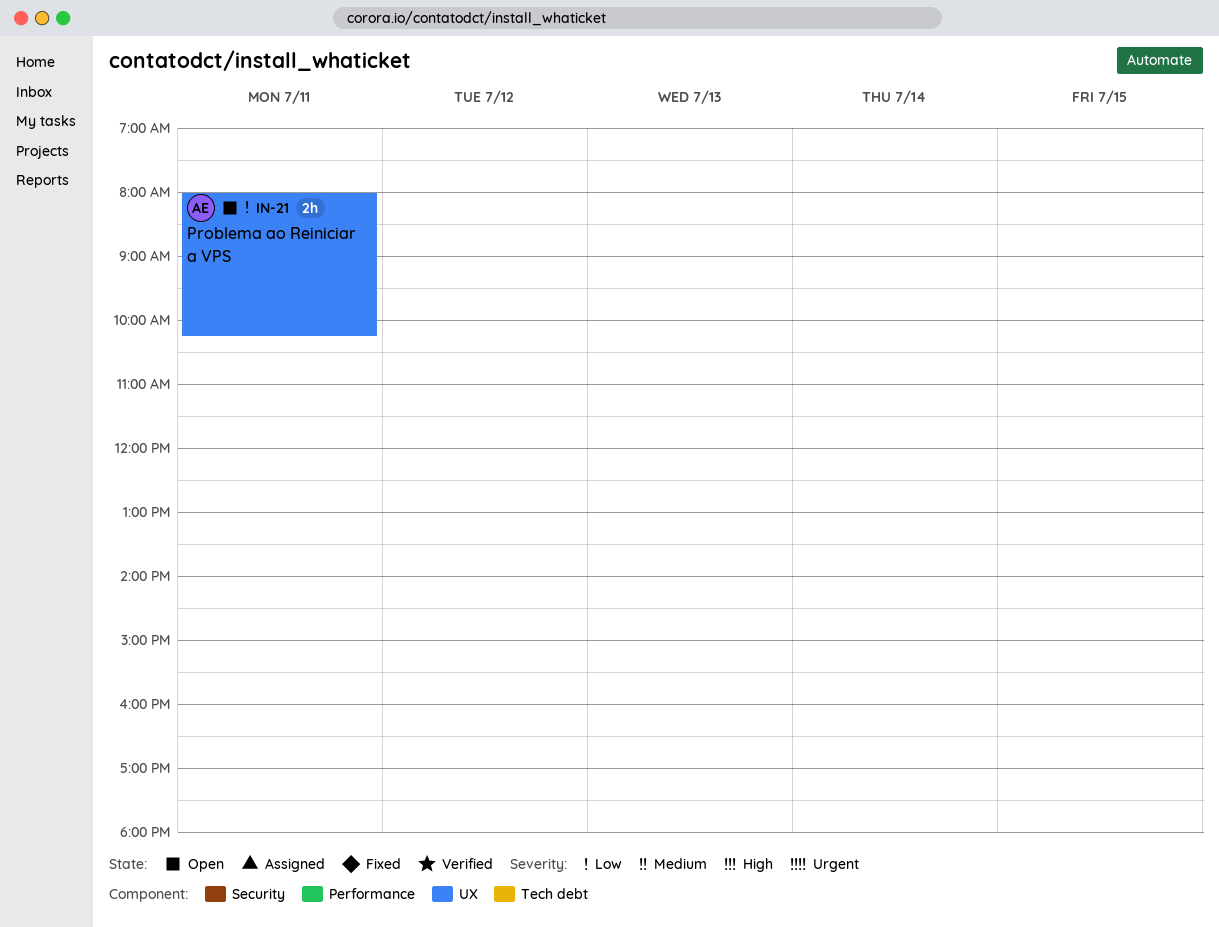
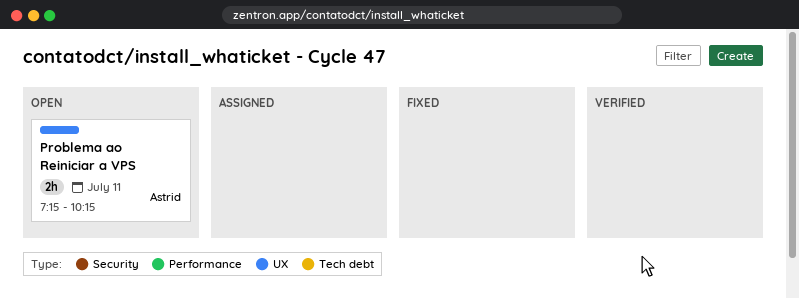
Problema ao Reiniciar a VPS, begins: 08:00 -> 07:15

